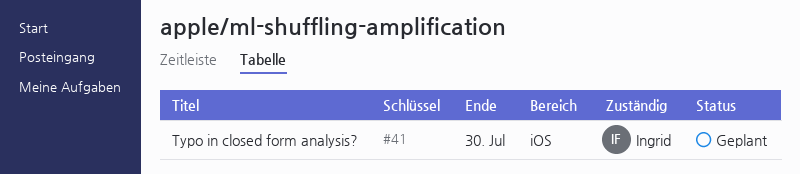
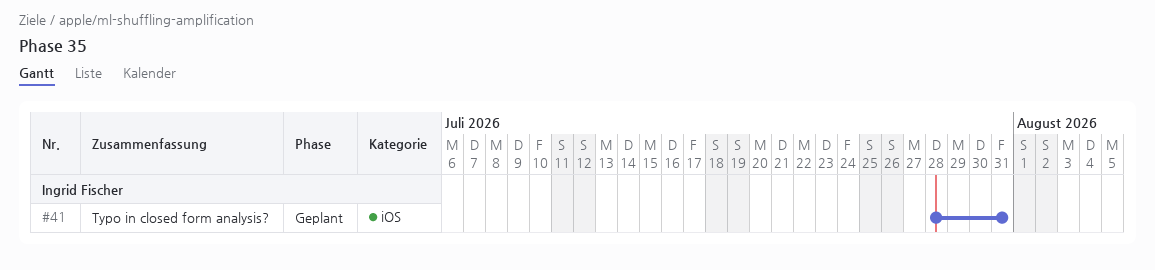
#41, due: Jul 30 -> Jul 31

